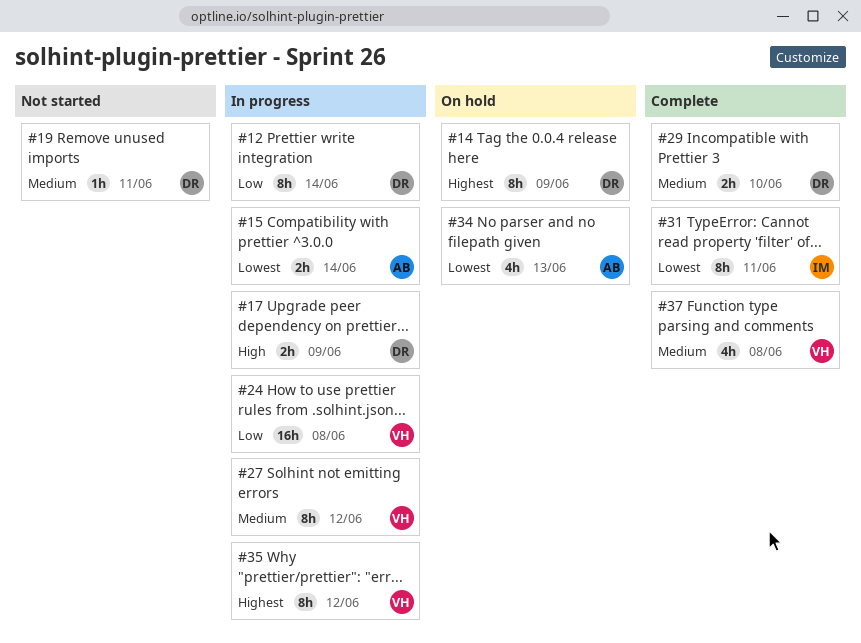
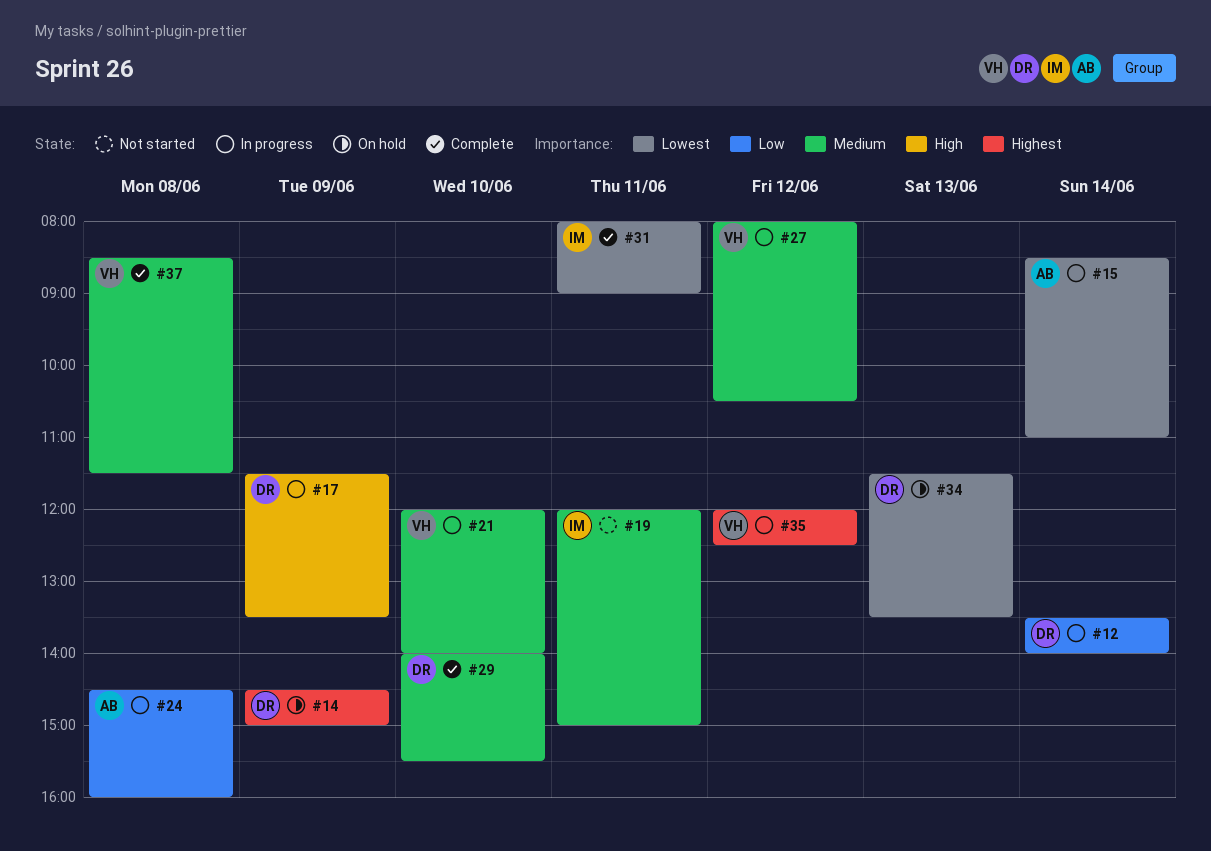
#19, owner: DR -> IM
#21: none -> present
#24, owner: VH -> AB
#34, owner: AB -> DR

